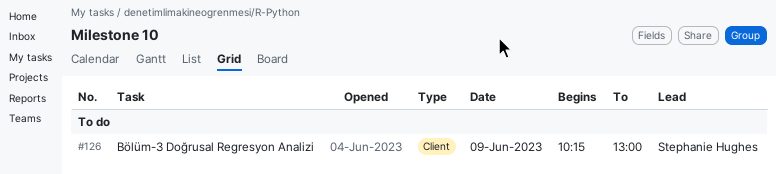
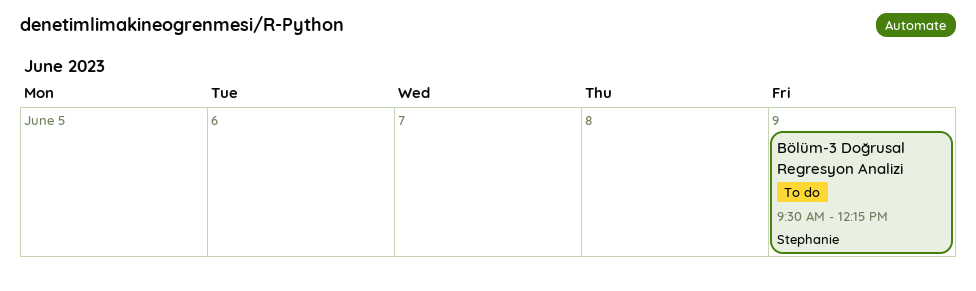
Bölüm-3 Doğrusal Regresyon Analizi, begins: 10:15 -> 09:30
Bölüm-3 Doğrusal Regresyon Analizi, ends: 13:00 -> 12:15

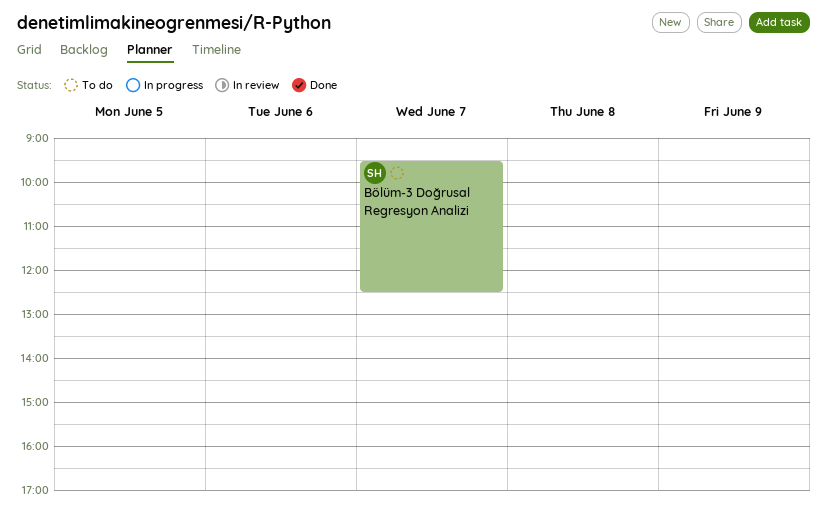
Bölüm-3 Doğrusal Regresyon Analizi, day: Jun 9 -> Jun 7
Bölüm-3 Doğrusal Regresyon Analizi, ends: 12:15 -> 12:30

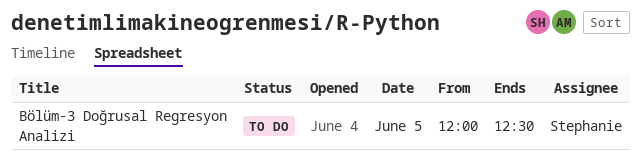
Bölüm-3 Doğrusal Regresyon Analizi, day: Jun 7 -> Jun 5
Bölüm-3 Doğrusal Regresyon Analizi, begins: 09:30 -> 12:00

